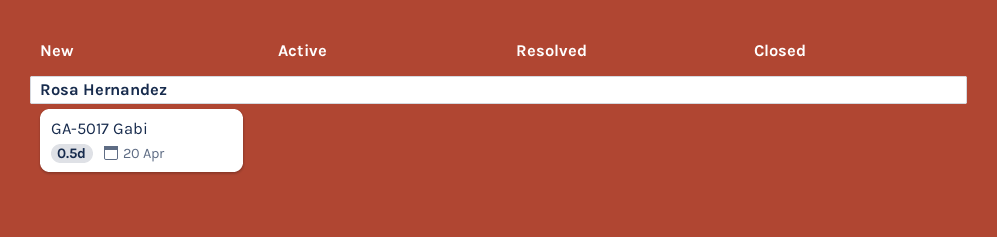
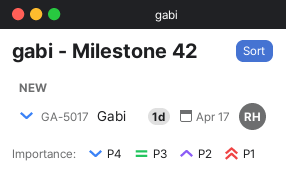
GA-5017, estimate: 0.5d -> 1d
GA-5017, due: Apr 20 -> Apr 17

